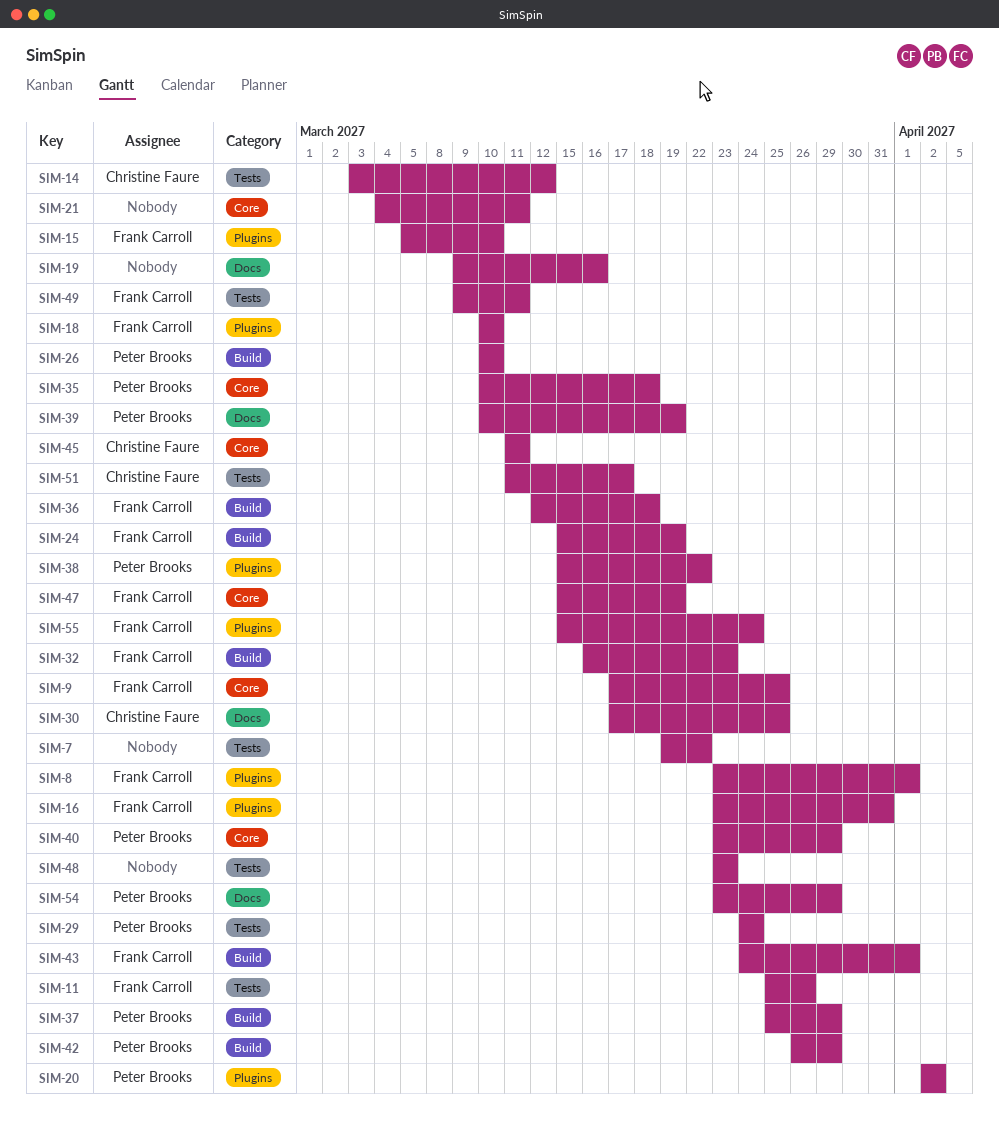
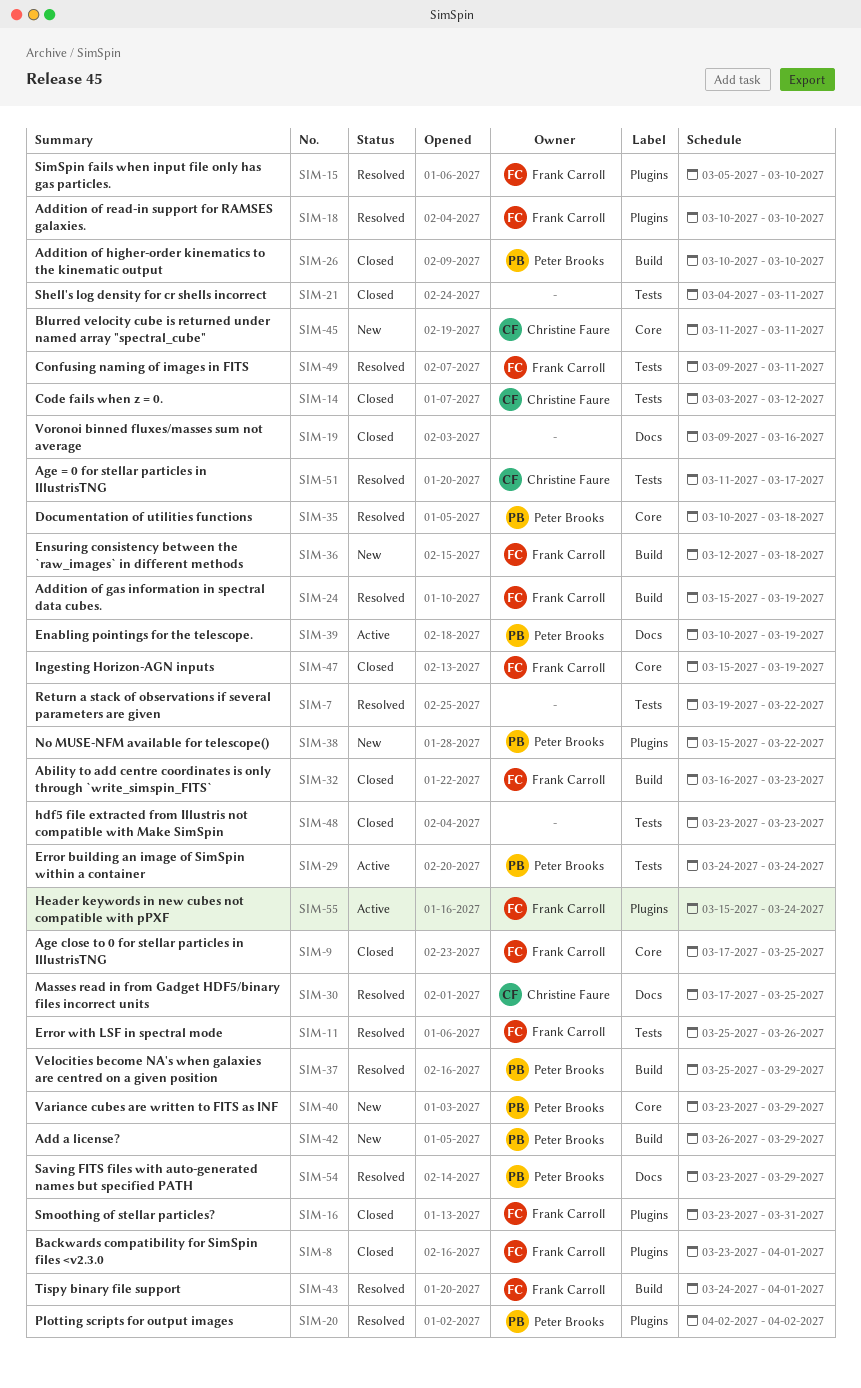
SIM-21, label: Core -> Tests

